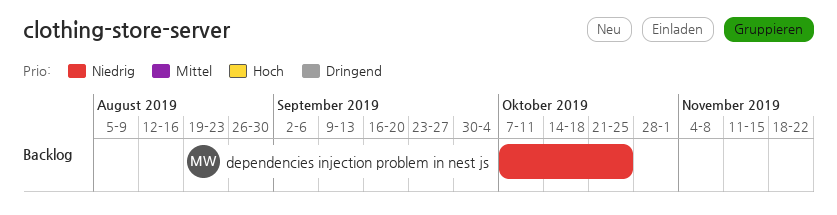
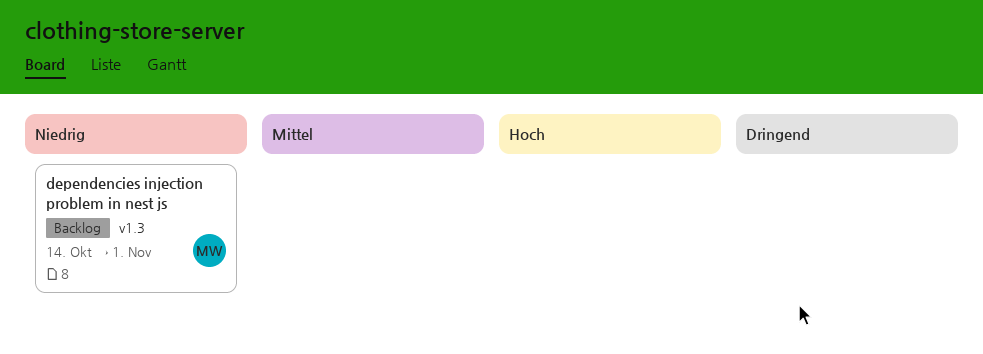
dependencies injection problem in nest js, start: Oct 7 -> Oct 14
dependencies injection problem in nest js, due: Oct 25 -> Nov 1

